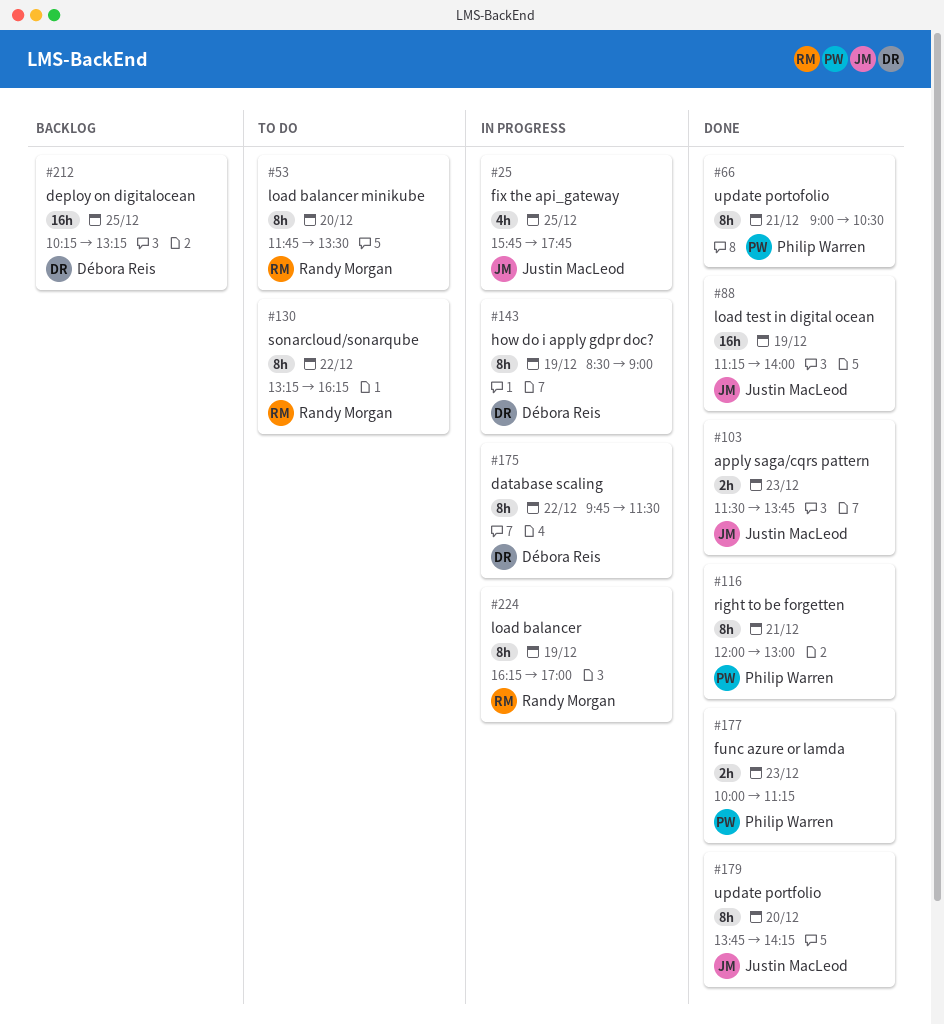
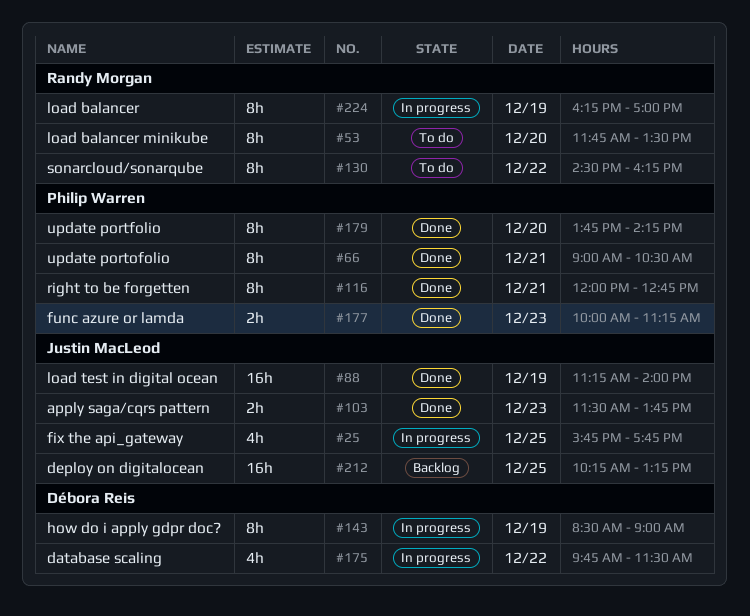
#116, ends: 13:00 -> 12:45
#130, begins: 13:15 -> 14:30
#175, estimate: 8h -> 4h
#179, owner: Justin MacLeod -> Philip Warren
#212, owner: Débora Reis -> Justin MacLeod

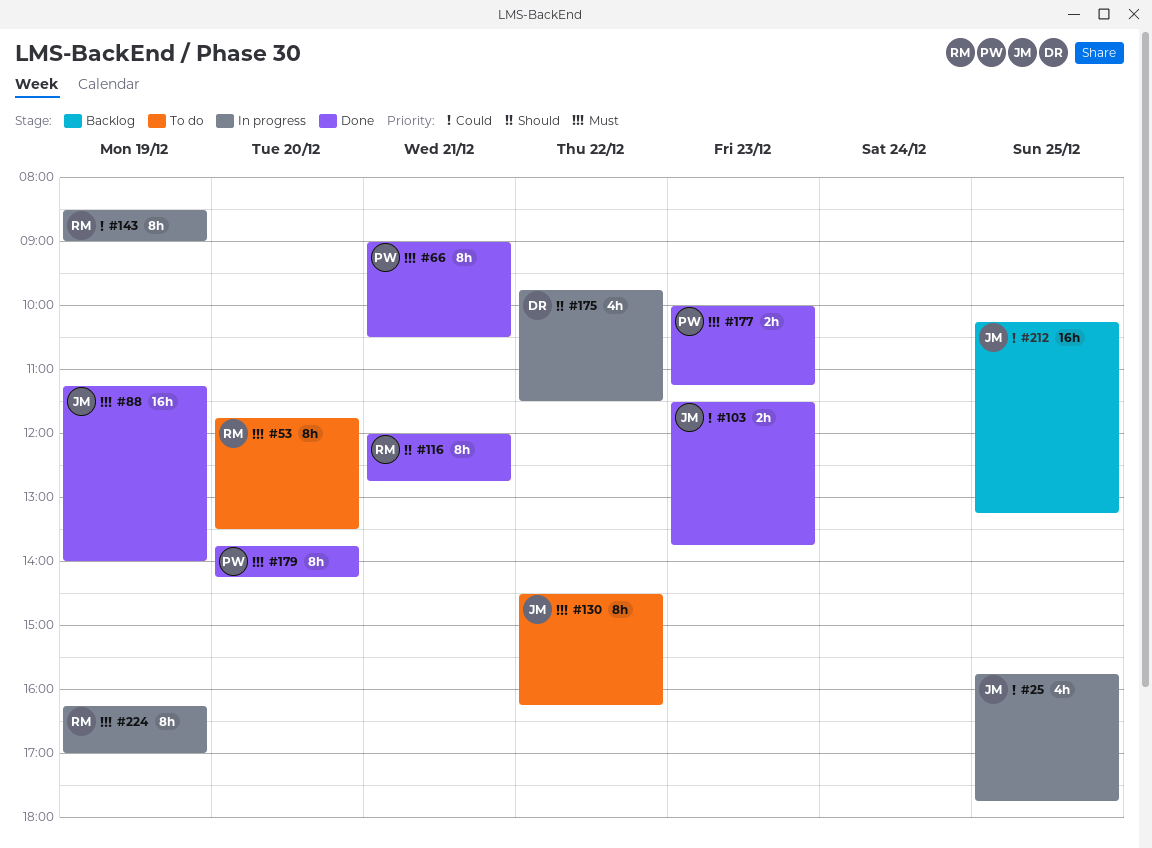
#116, owner: Philip Warren -> Randy Morgan
#130, owner: Randy Morgan -> Justin MacLeod
#143, owner: Débora Reis -> Randy Morgan

